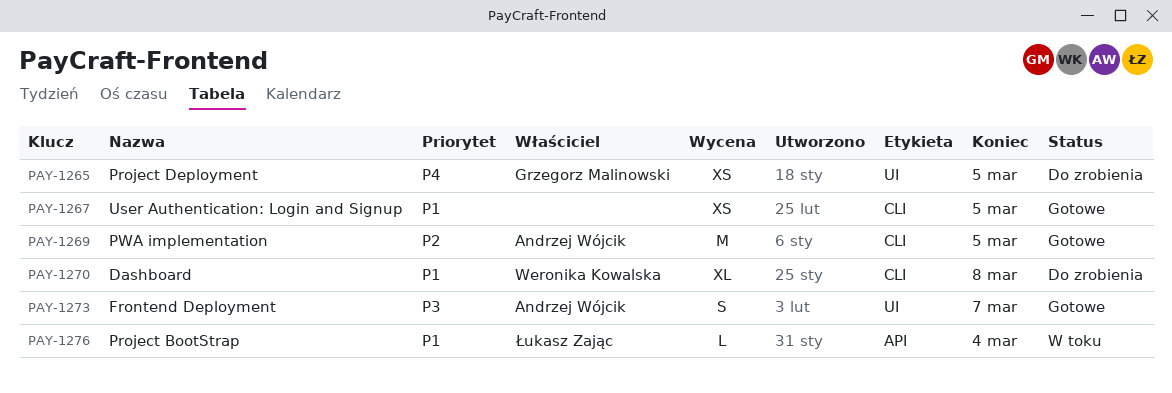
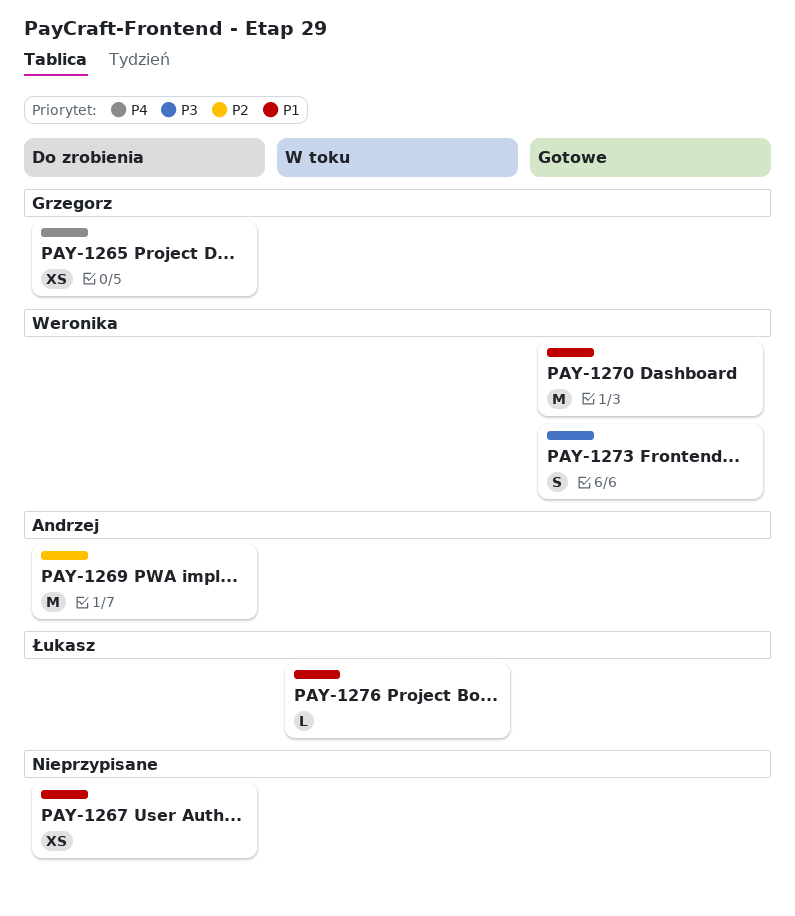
PAY-1267, status: Gotowe -> Do zrobienia
PAY-1269, status: Gotowe -> Do zrobienia
PAY-1270, status: Do zrobienia -> Gotowe
PAY-1270, estimate: XL -> M
PAY-1273, owner: Andrzej Wójcik -> Weronika Kowalska

